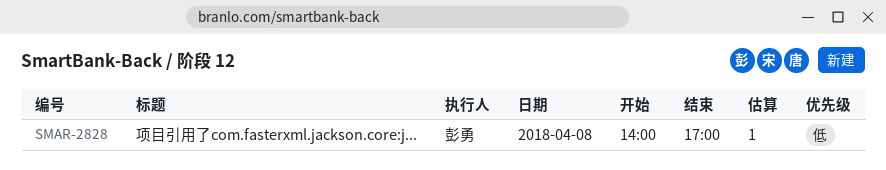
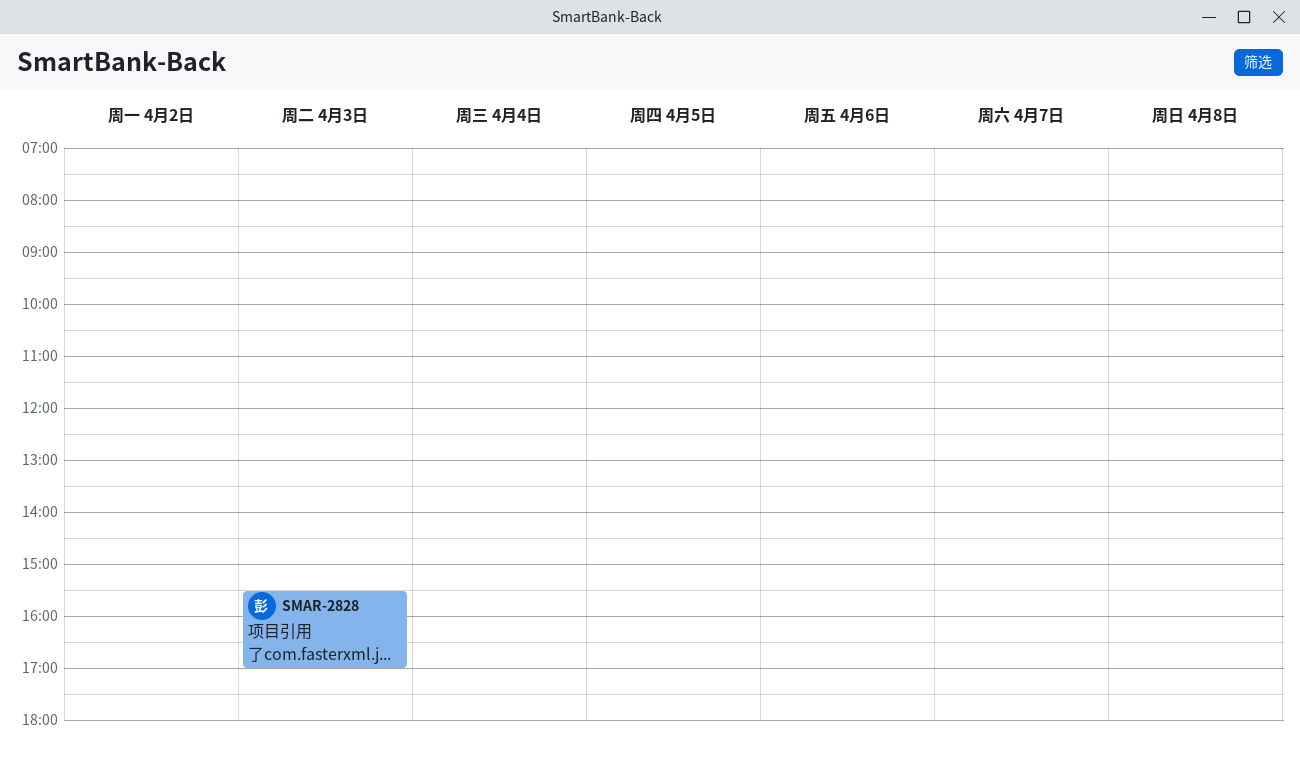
SMAR-2828, day: Apr 8 -> Apr 3
SMAR-2828, begins: 14:00 -> 15:30

